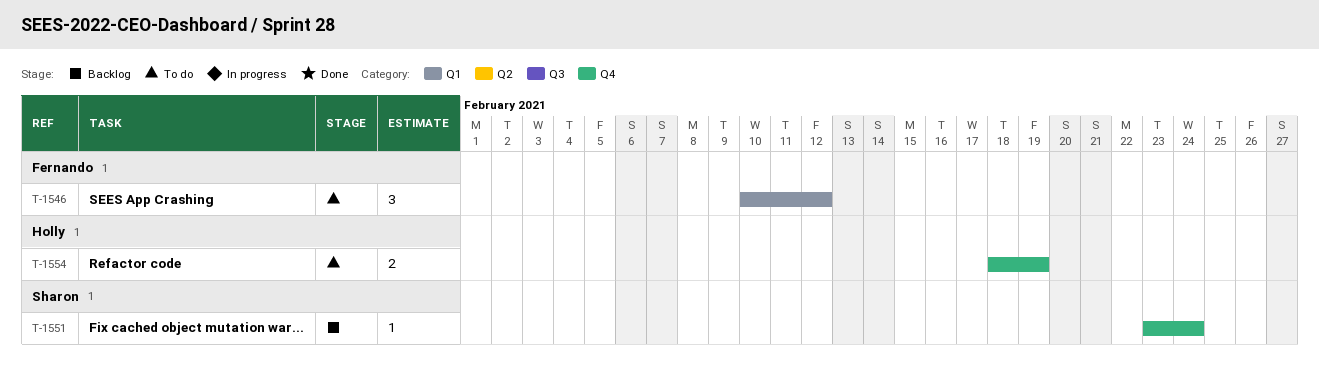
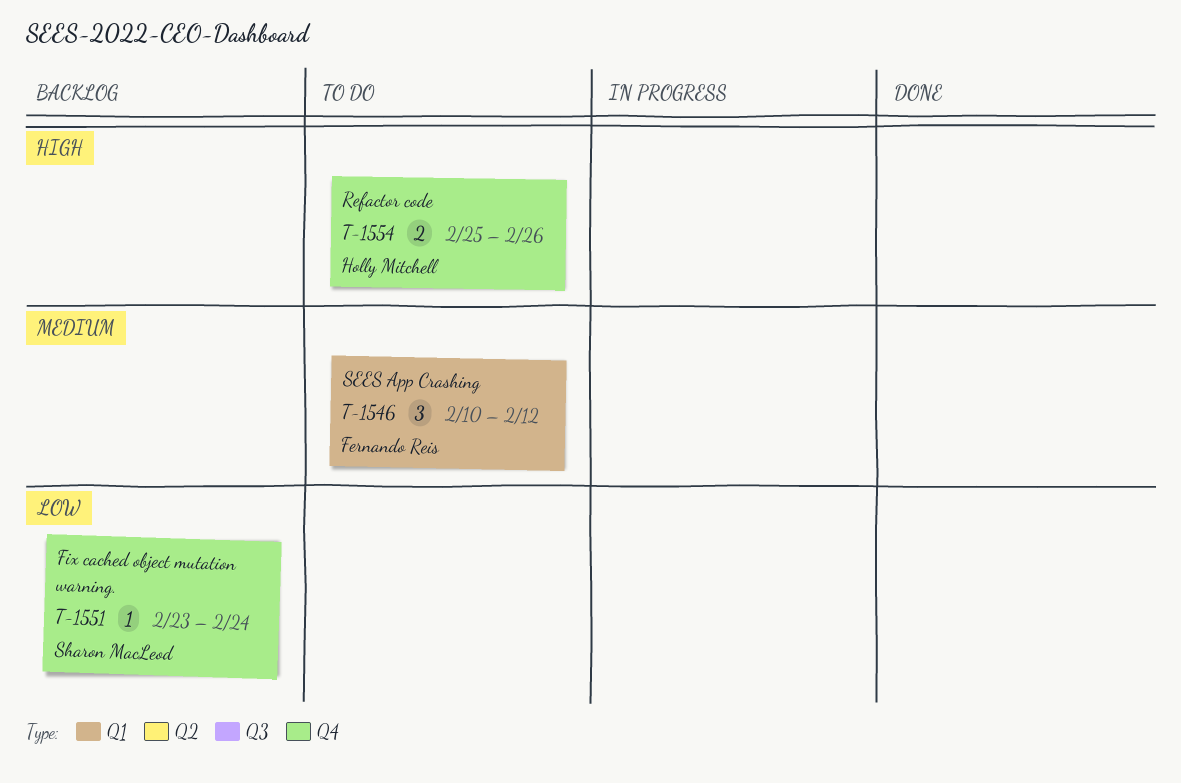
T-1554, start: Feb 18 -> Feb 25
T-1554, due: Feb 19 -> Feb 26

